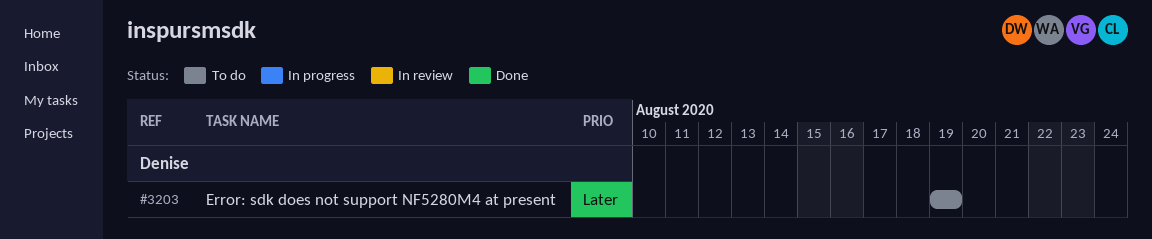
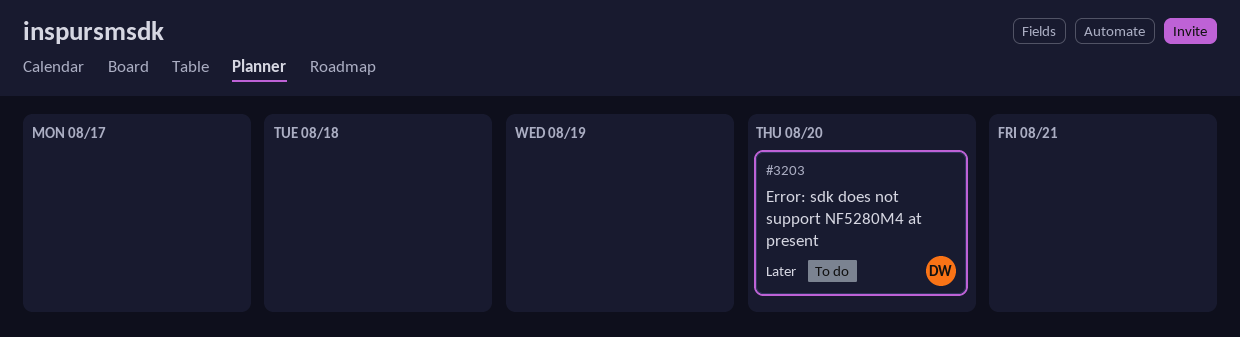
#3203, due: Aug 19 -> Aug 20

